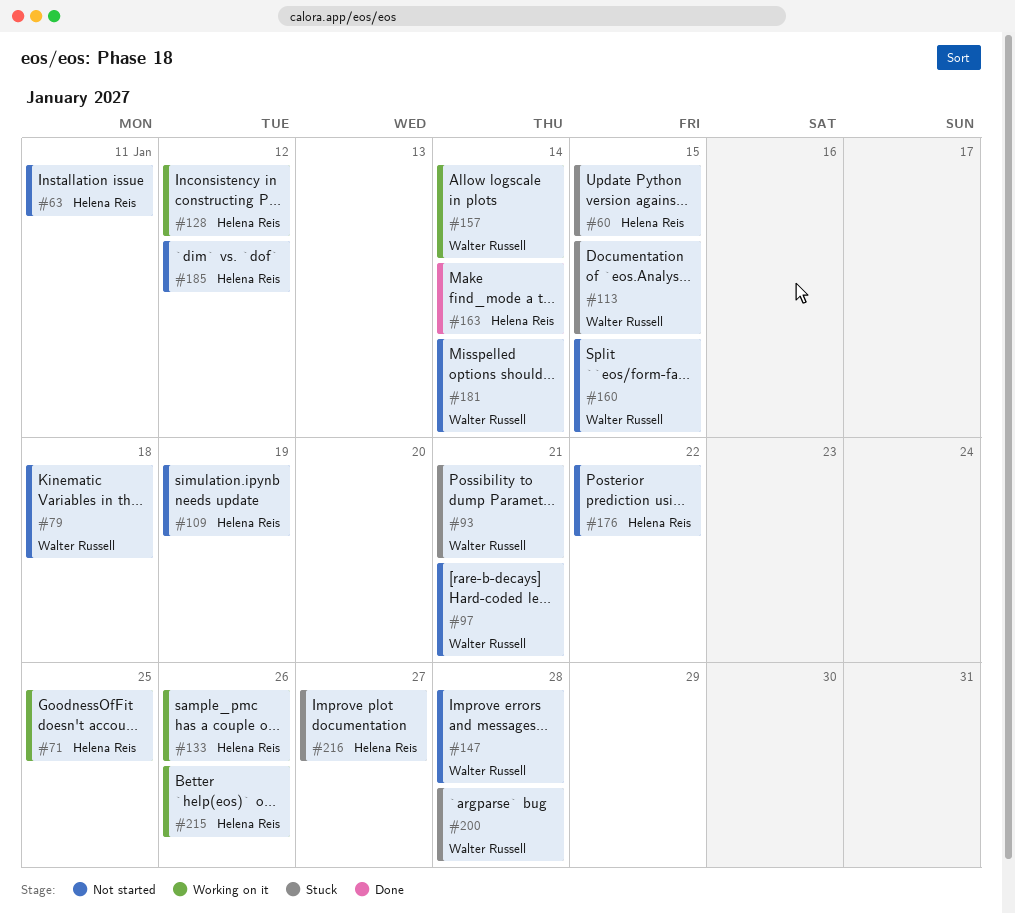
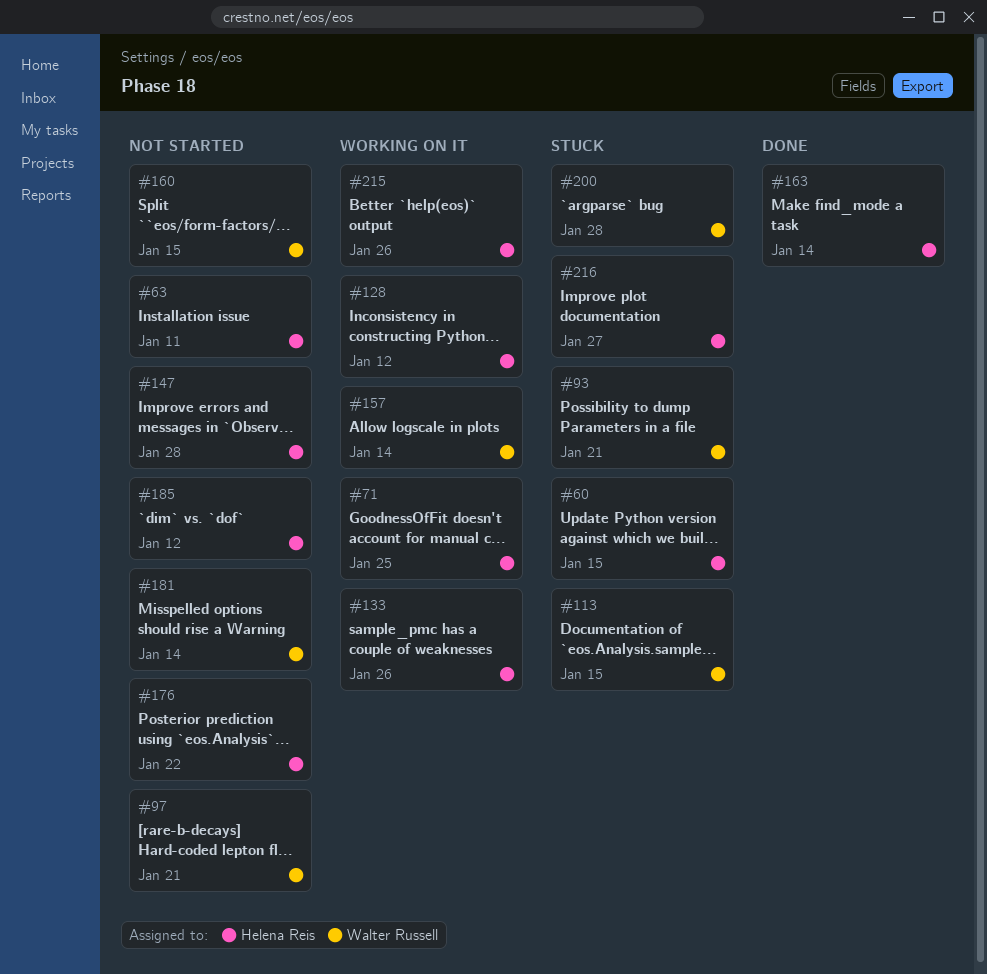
#79: present -> none
#109: present -> none
#147, owner: Walter Russell -> Helena Reis

